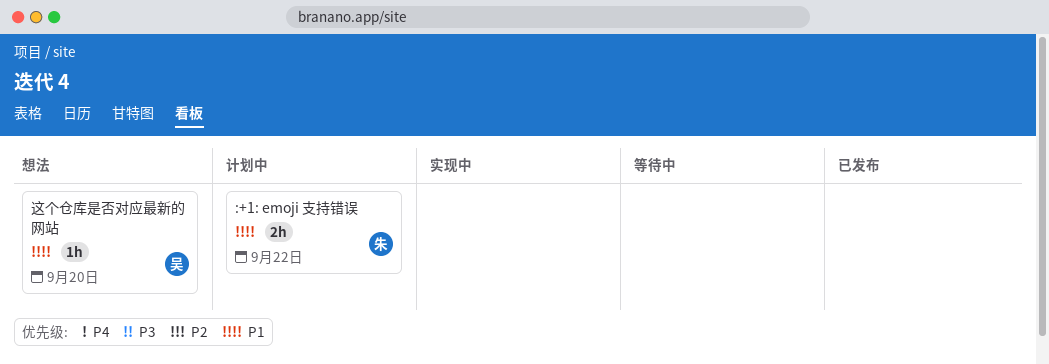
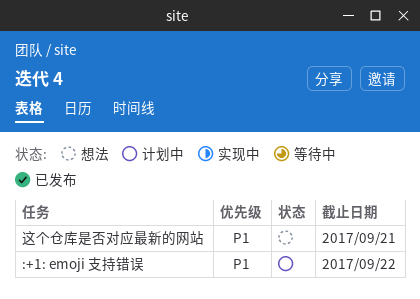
这个仓库是否对应最新的网站, due: Sep 20 -> Sep 21

